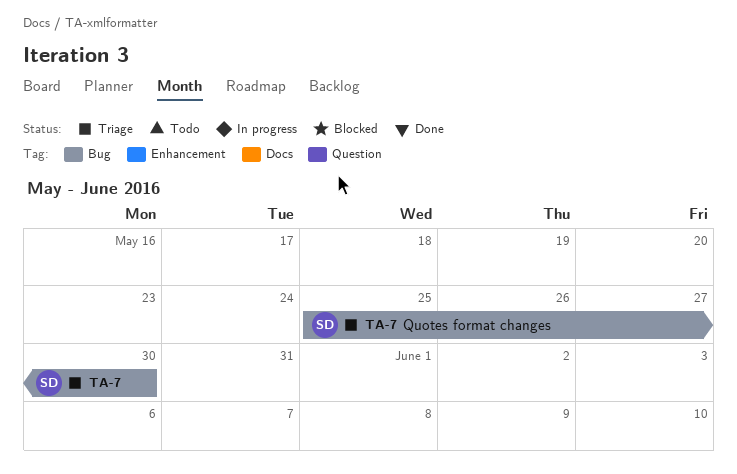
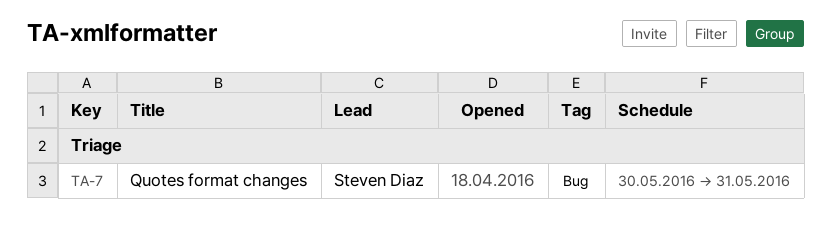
TA-7, start: May 25 -> May 30
TA-7, due: May 30 -> May 31

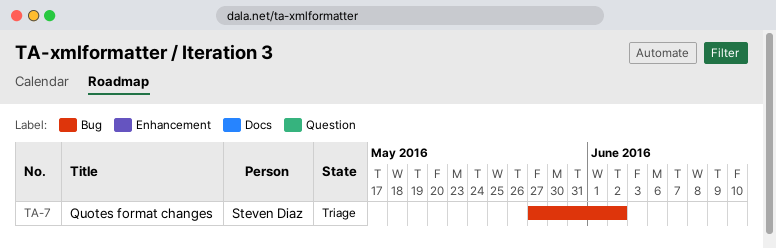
TA-7, start: May 30 -> May 27
TA-7, due: May 31 -> Jun 2

